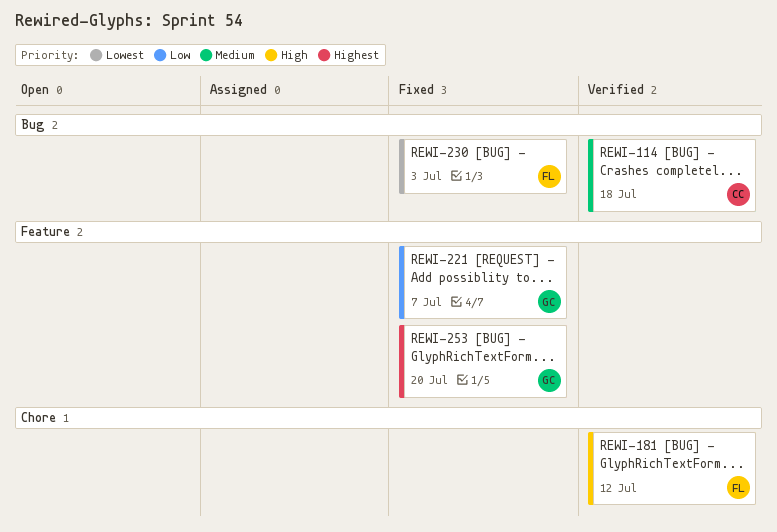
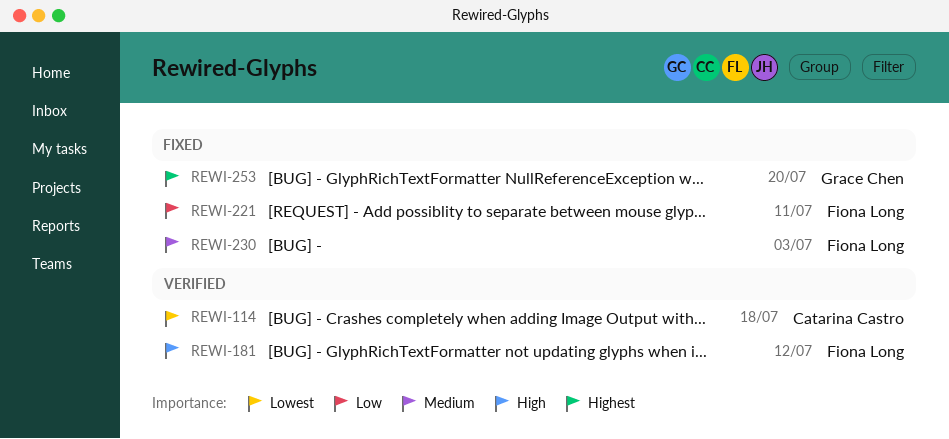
REWI-114, priority: Medium -> Lowest
REWI-221, owner: Grace Chen -> Fiona Long
REWI-221, due: Jul 7 -> Jul 11
REWI-230, priority: Lowest -> Medium

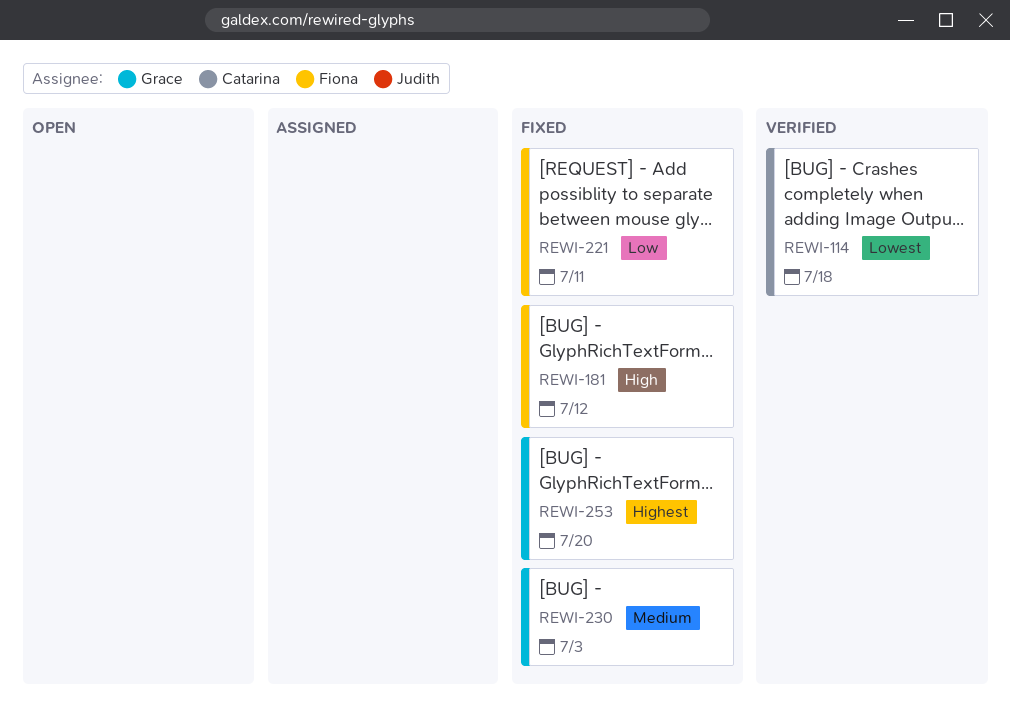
REWI-181, status: Verified -> Fixed
REWI-230, owner: Fiona Long -> Grace Chen

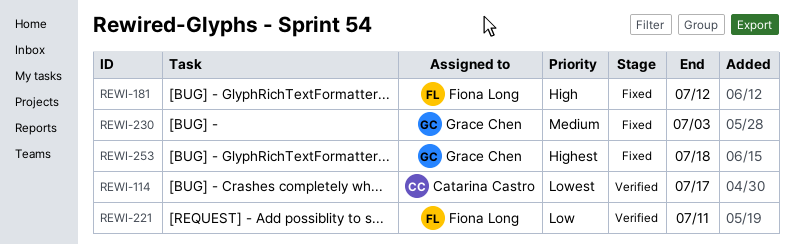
REWI-114, due: Jul 18 -> Jul 17
REWI-221, status: Fixed -> Verified
REWI-253, due: Jul 20 -> Jul 18

